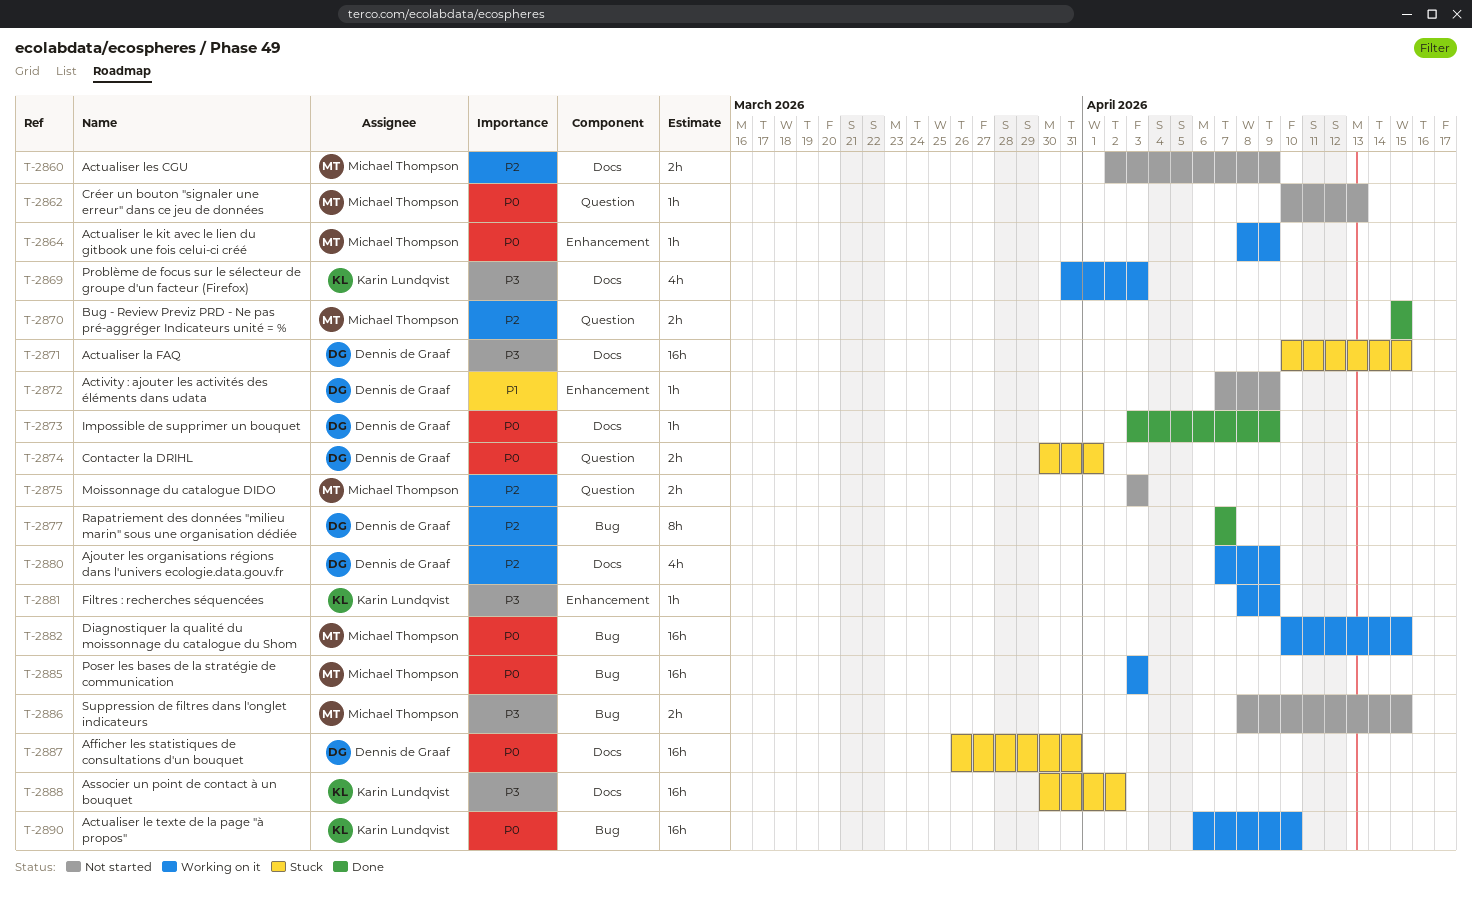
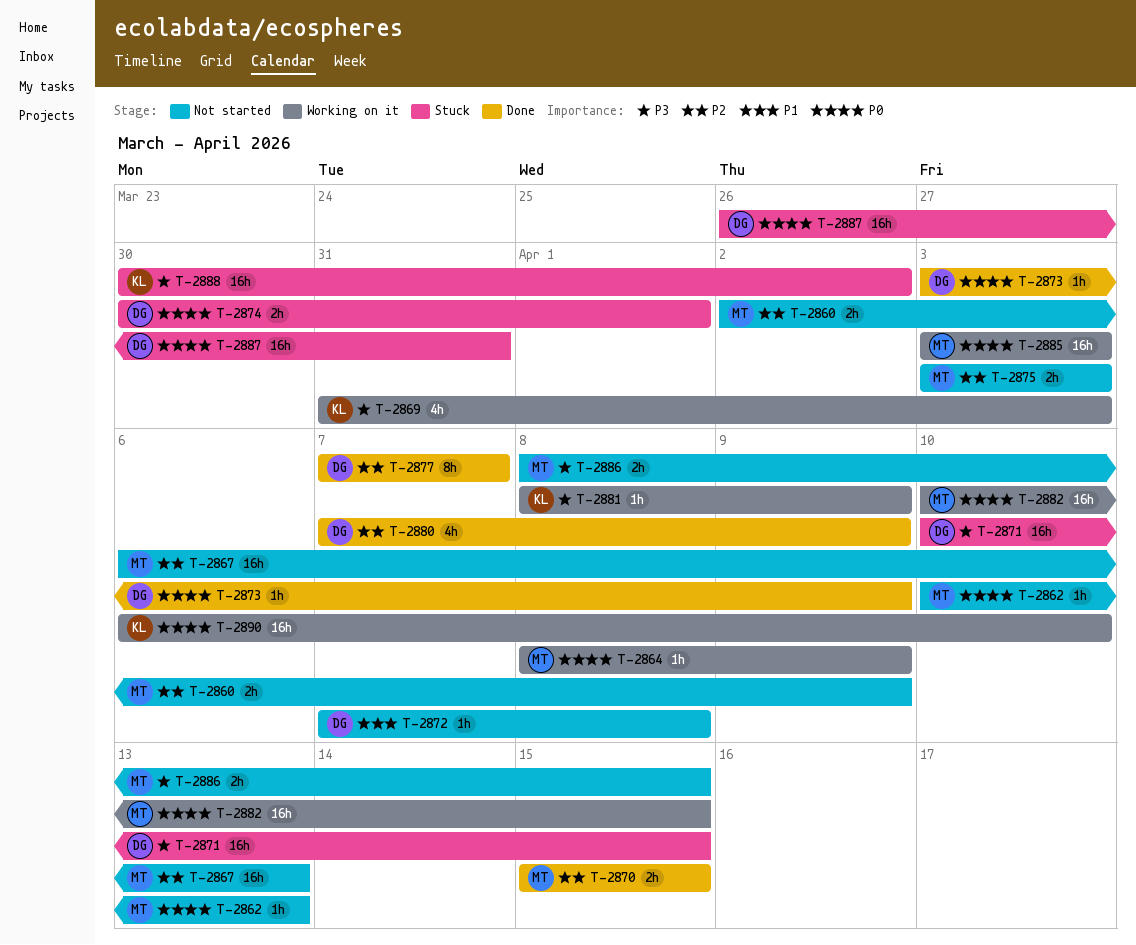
T-2867: none -> present
T-2872, due: Apr 9 -> Apr 8
T-2880, status: Working on it -> Done

